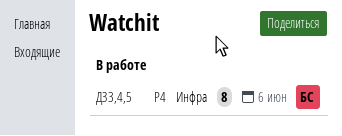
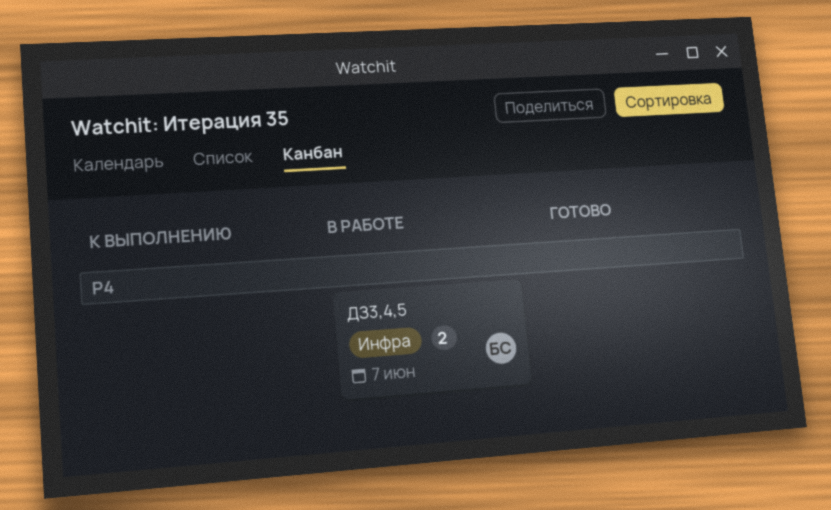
ДЗ3,4,5, estimate: 8 -> 2
ДЗ3,4,5, due: Jun 6 -> Jun 7

